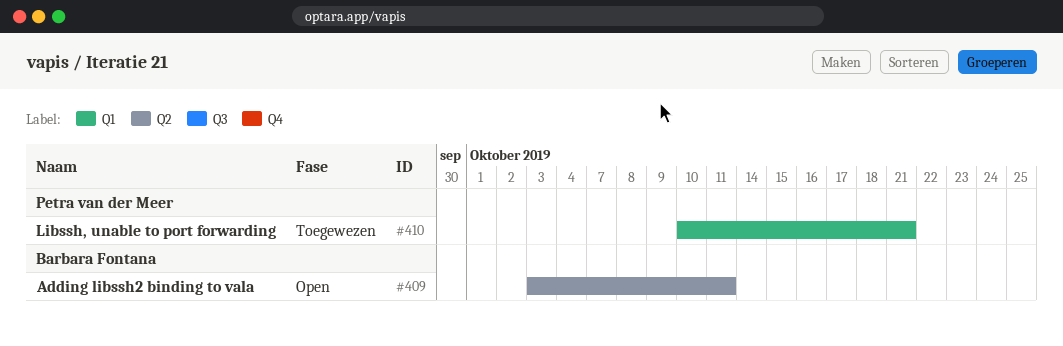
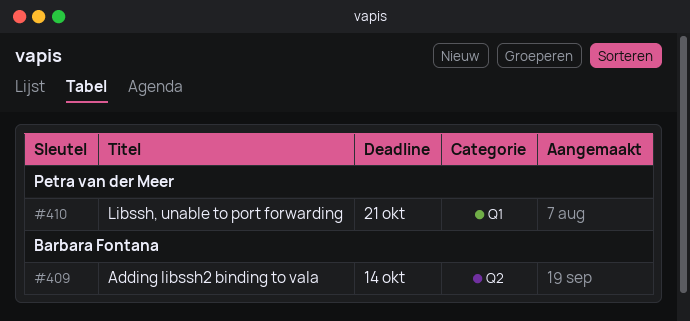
#409, due: Oct 11 -> Oct 14

